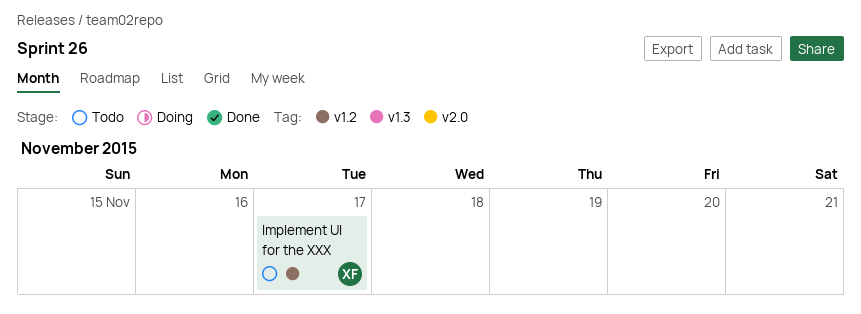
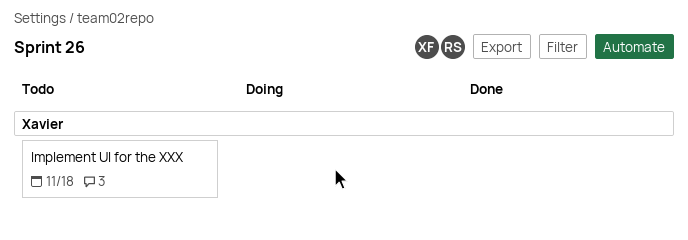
Implement UI for the XXX, due: Nov 17 -> Nov 18

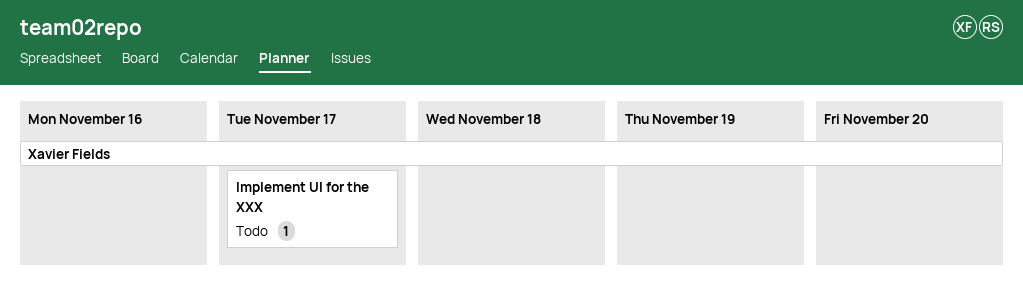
Implement UI for the XXX, due: Nov 18 -> Nov 17

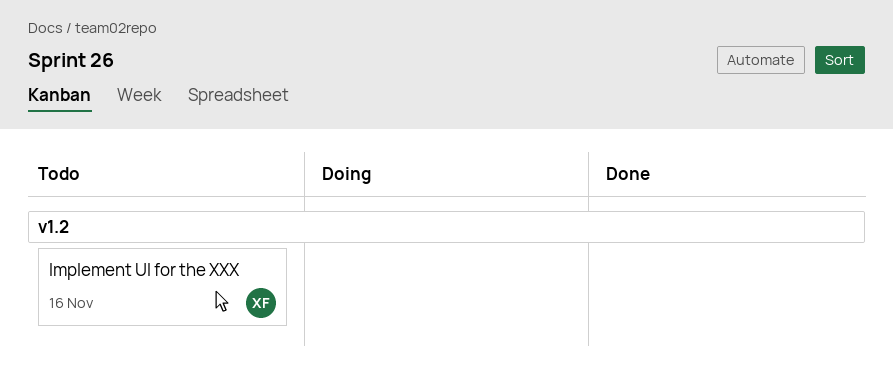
Implement UI for the XXX, due: Nov 17 -> Nov 16

